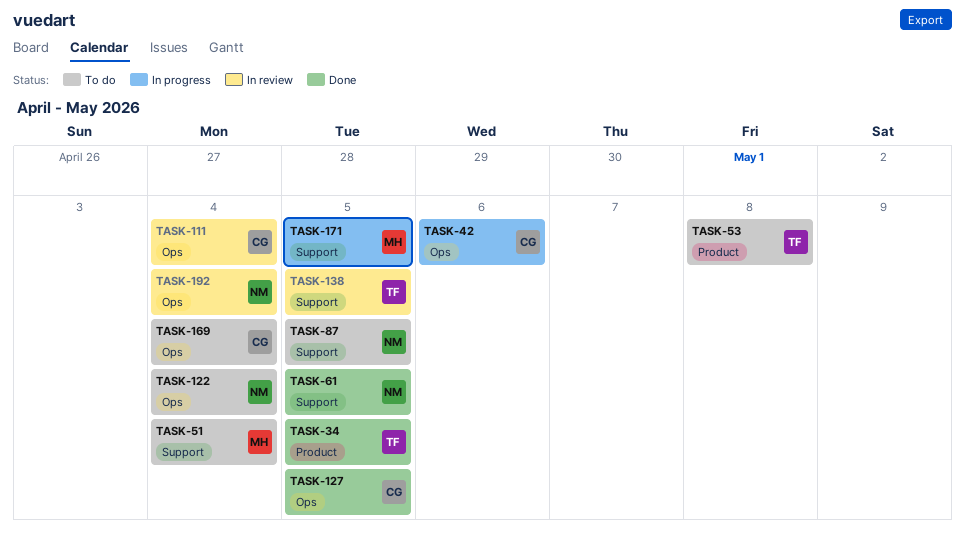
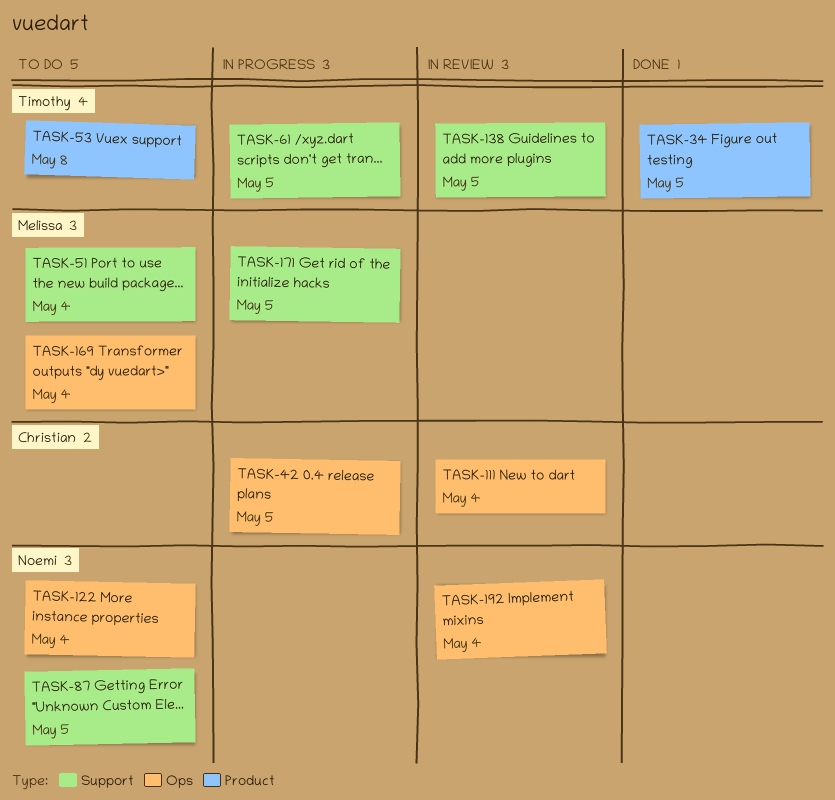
TASK-42, due: May 6 -> May 5
TASK-61, status: Done -> In progress
TASK-61, owner: Noemi -> Timothy
TASK-127: present -> none
TASK-169, owner: Christian -> Melissa

